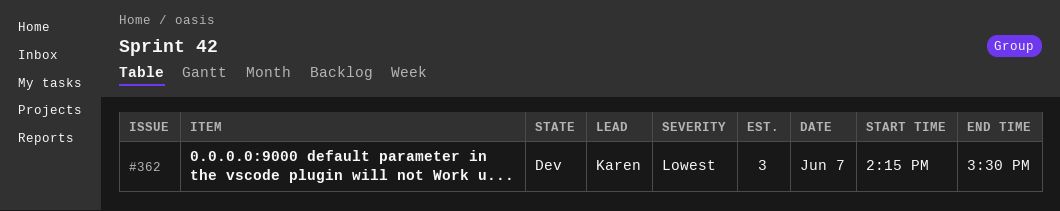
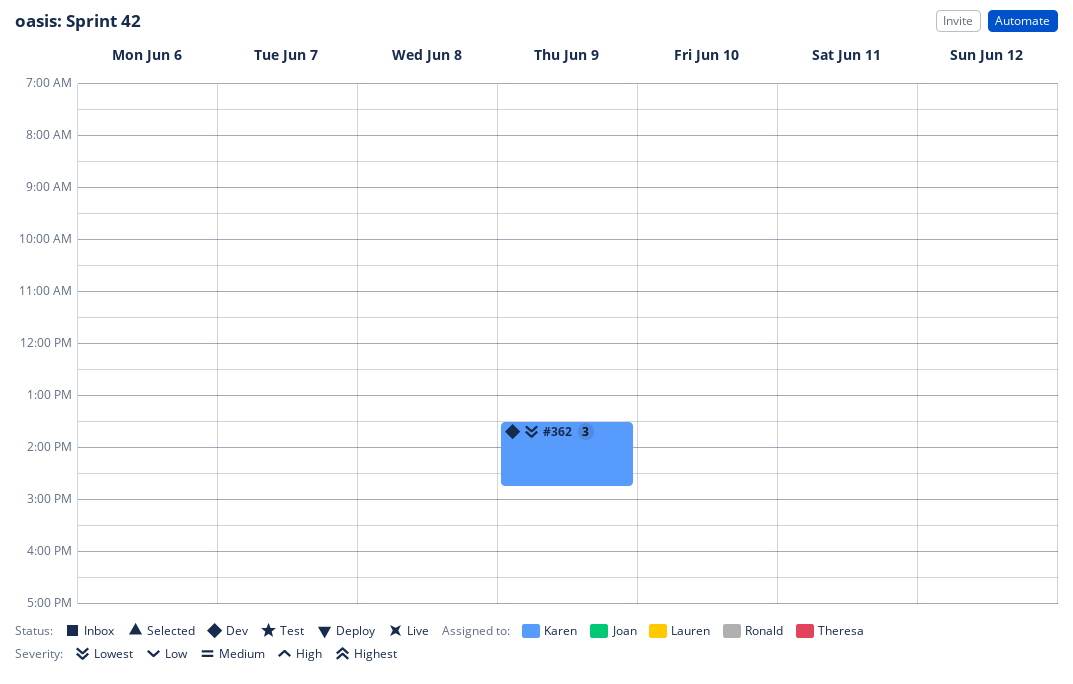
#362, day: Jun 7 -> Jun 9
#362, begins: 14:15 -> 13:30
#362, ends: 15:30 -> 14:45

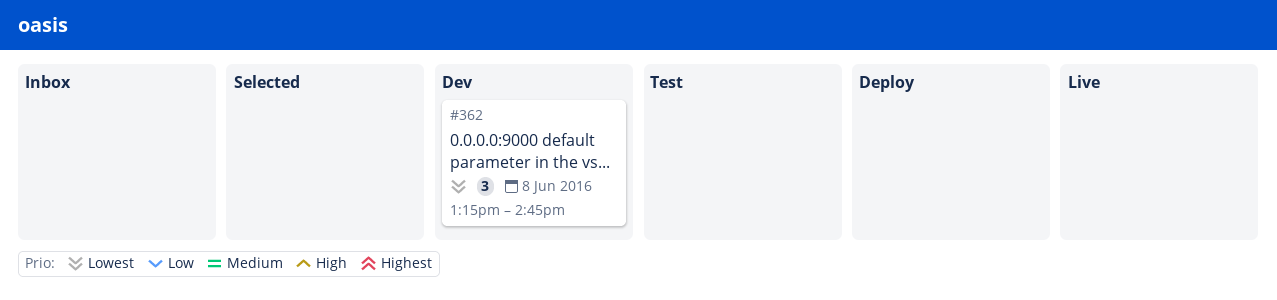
#362, day: Jun 9 -> Jun 8
#362, begins: 13:30 -> 13:15

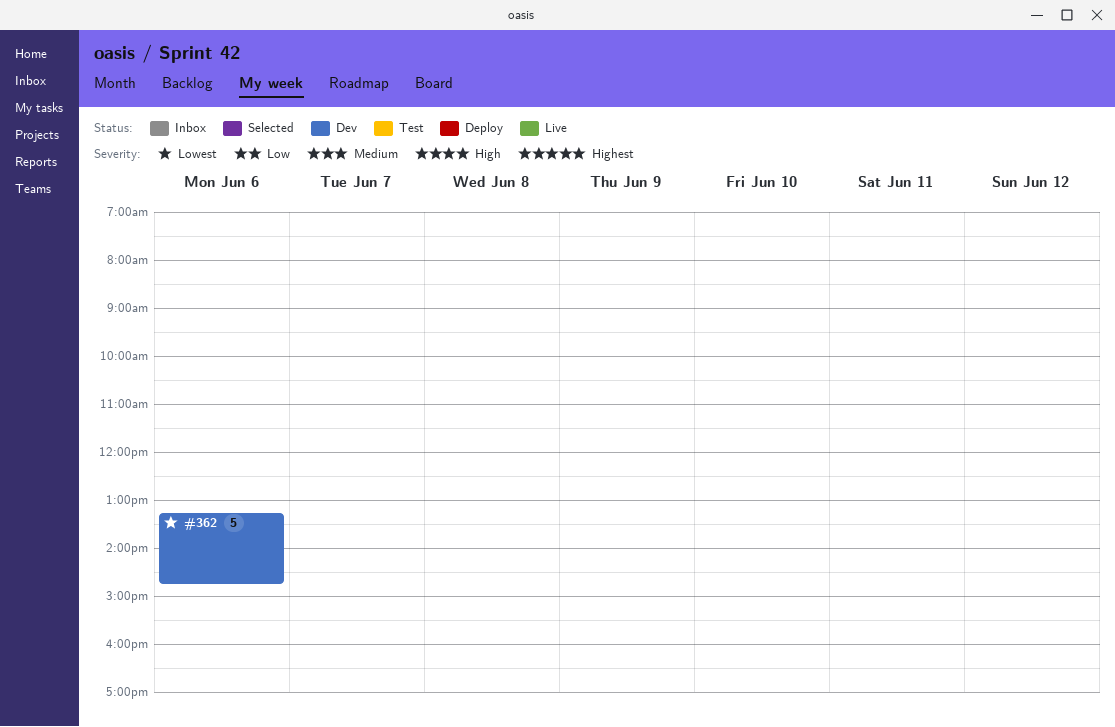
#362, estimate: 3 -> 5
#362, day: Jun 8 -> Jun 6

